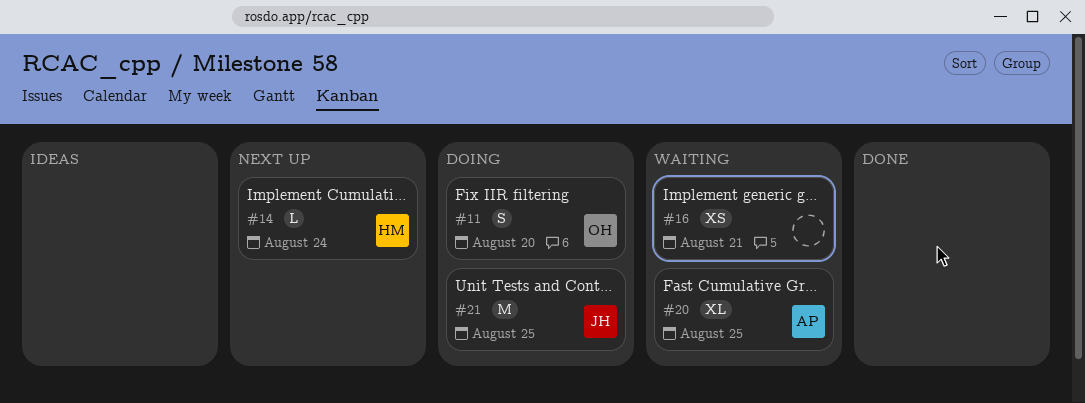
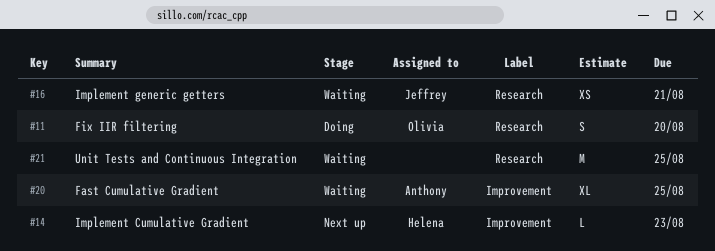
#14, due: Aug 24 -> Aug 23
#16, owner: none -> Jeffrey
#21, status: Doing -> Waiting
#21, owner: Jeffrey -> none

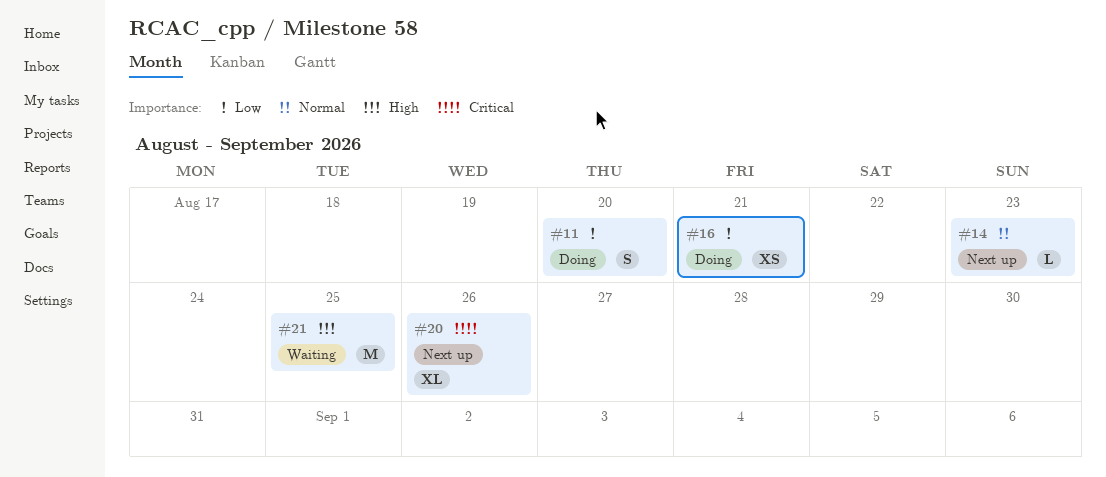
#16, status: Waiting -> Doing
#20, status: Waiting -> Next up
#20, due: Aug 25 -> Aug 26

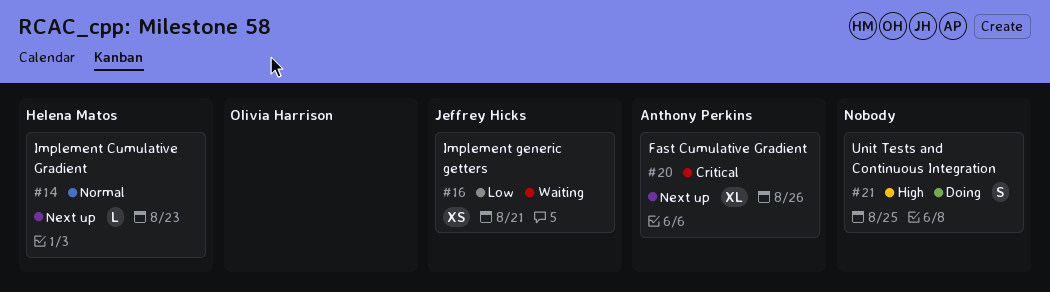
#11: present -> none
#16, status: Doing -> Waiting
#21, status: Waiting -> Doing
#21, estimate: M -> S

